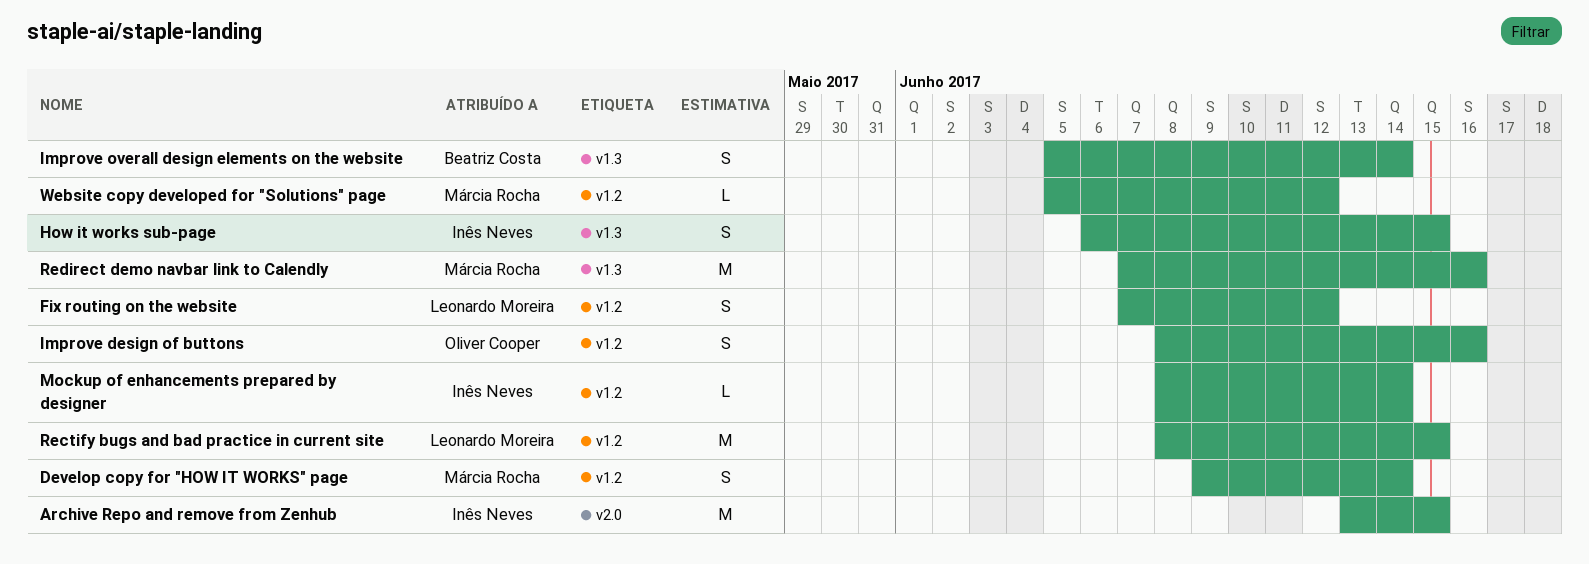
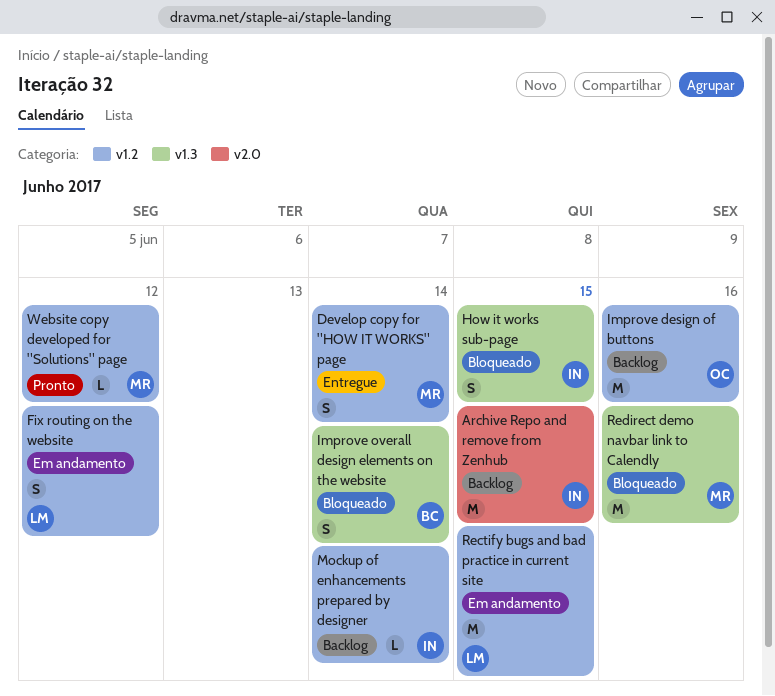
Improve design of buttons, estimate: S -> M

